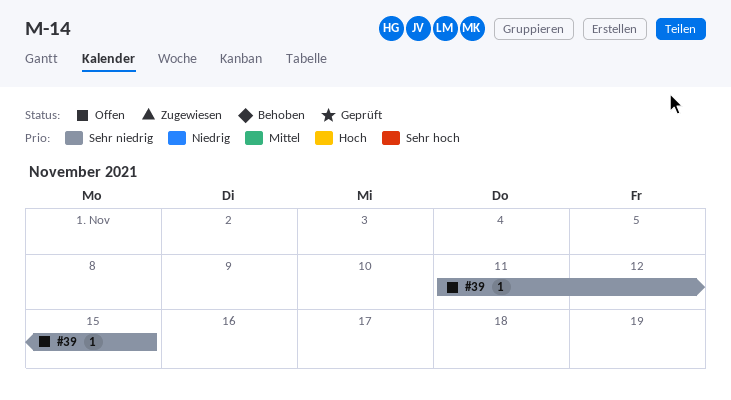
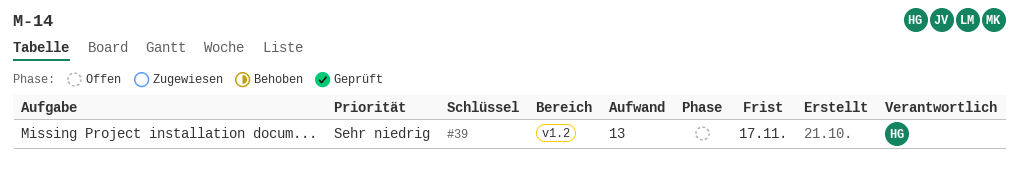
#39, estimate: 1 -> 13
#39, due: Nov 15 -> Nov 17

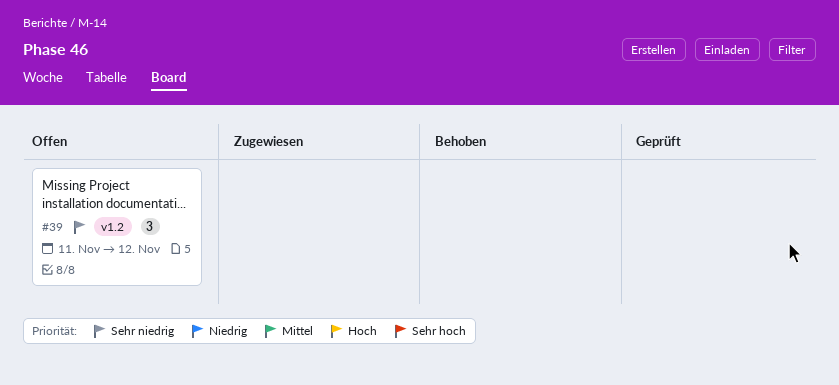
#39, estimate: 13 -> 3
#39, due: Nov 17 -> Nov 12

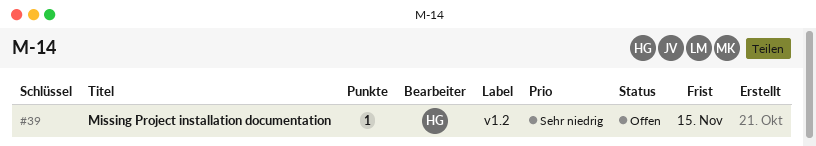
#39, estimate: 3 -> 1
#39, due: Nov 12 -> Nov 15

